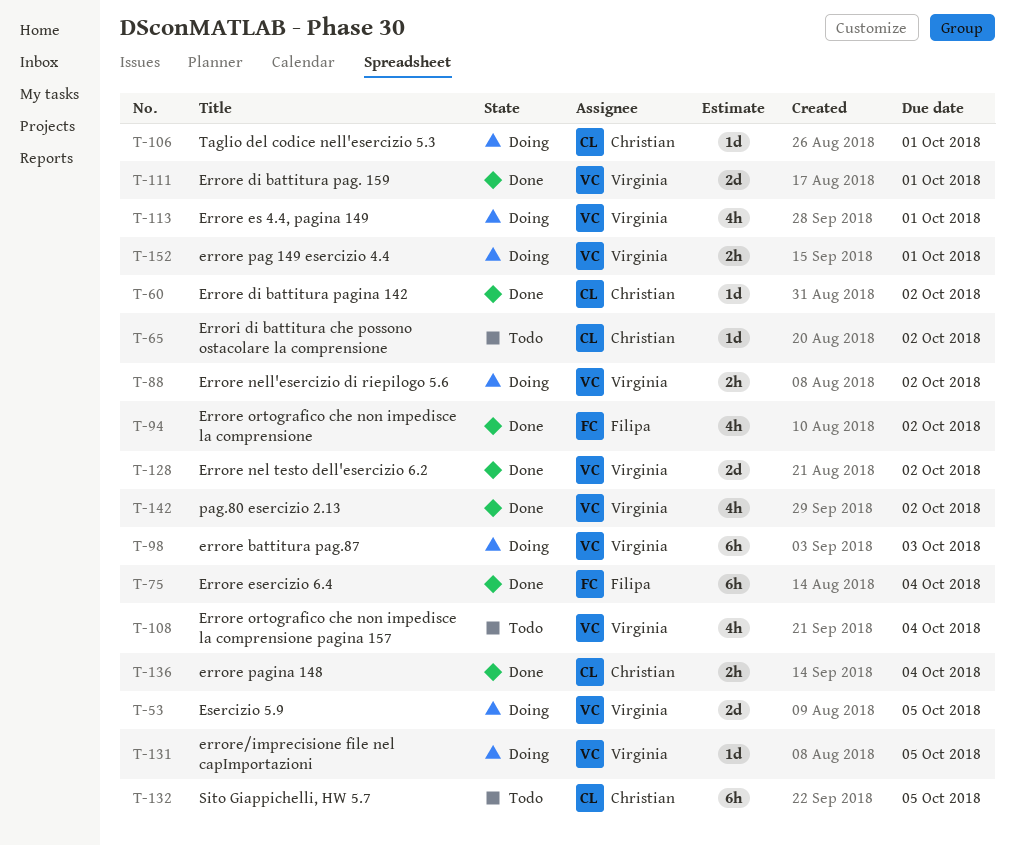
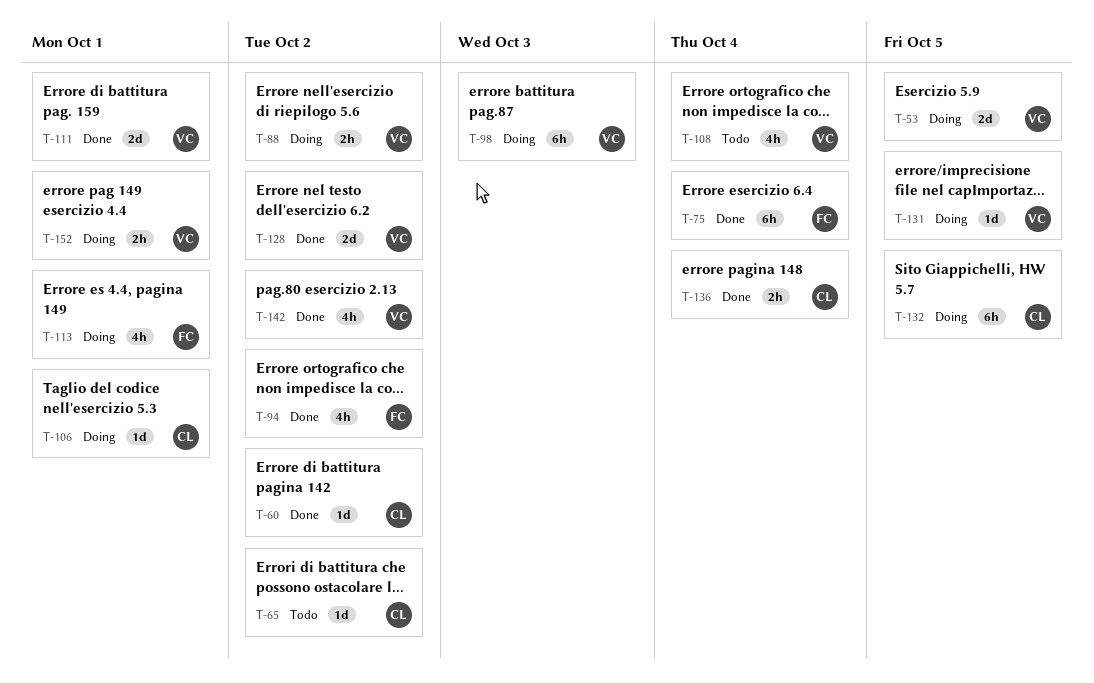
T-113, owner: Virginia -> Filipa
T-132, status: Todo -> Doing

